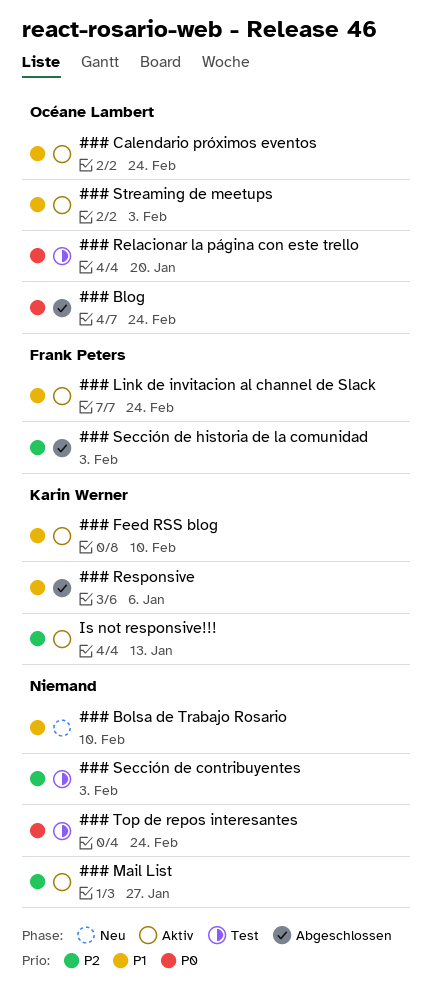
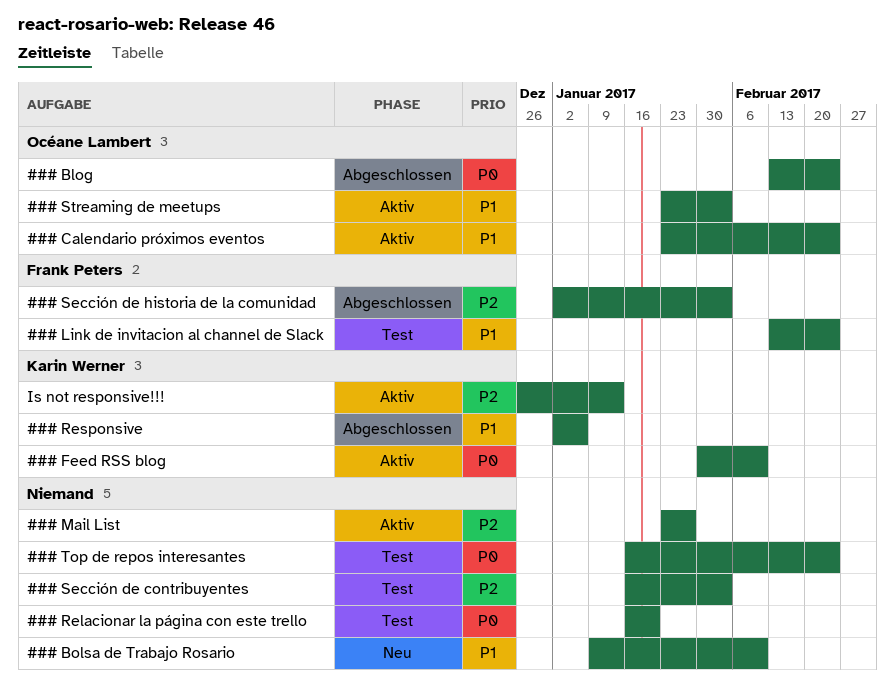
### Feed RSS blog, priority: P1 -> P0
### Link de invitacion al channel de Slack, status: Aktiv -> Test
### Relacionar la página con este trello, owner: Océane Lambert -> none

